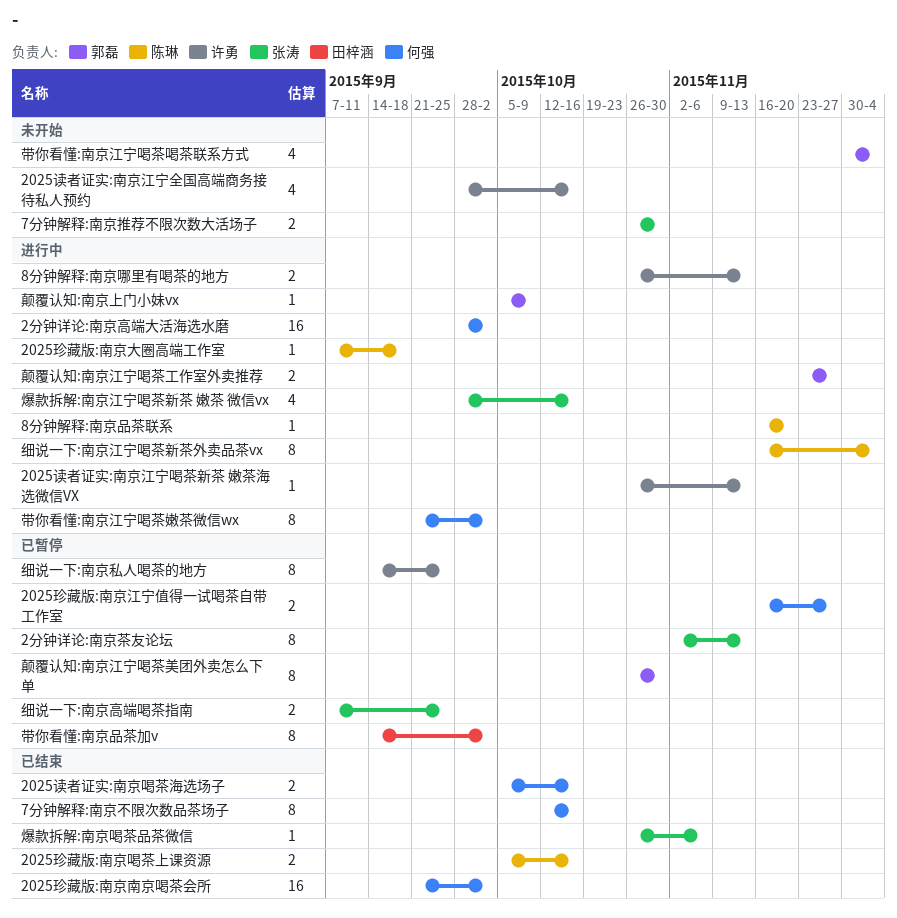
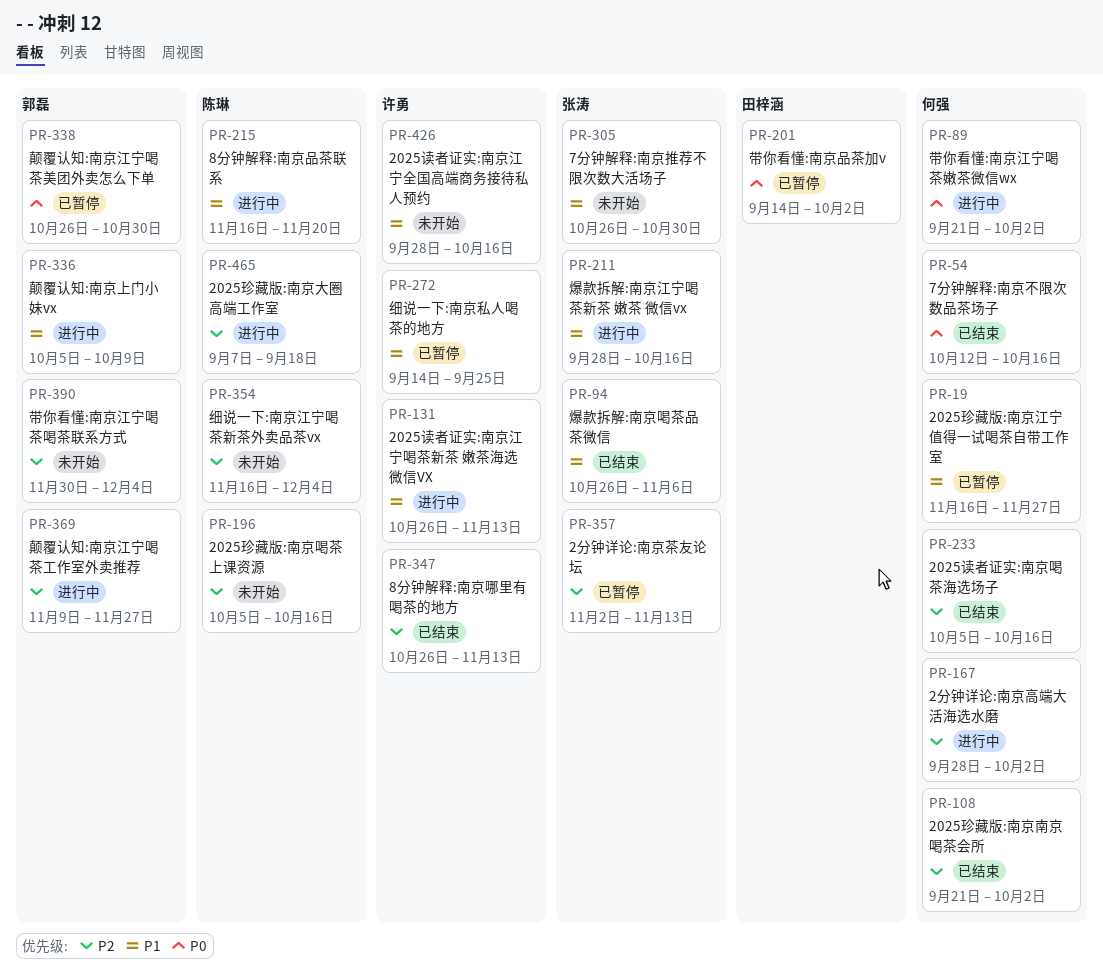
2025珍藏版:南京喝茶上课资源, status: 已结束 -> 未开始
8分钟解释:南京哪里有喝茶的地方, status: 进行中 -> 已结束
细说一下:南京江宁喝茶新茶外卖品茶vx, status: 进行中 -> 未开始
细说一下:南京高端喝茶指南: present -> none
颠覆认知:南京江宁喝茶工作室外卖推荐, start: Nov 23 -> Nov 9

